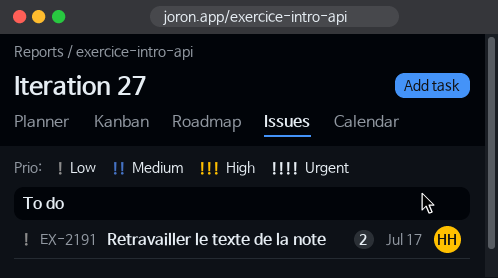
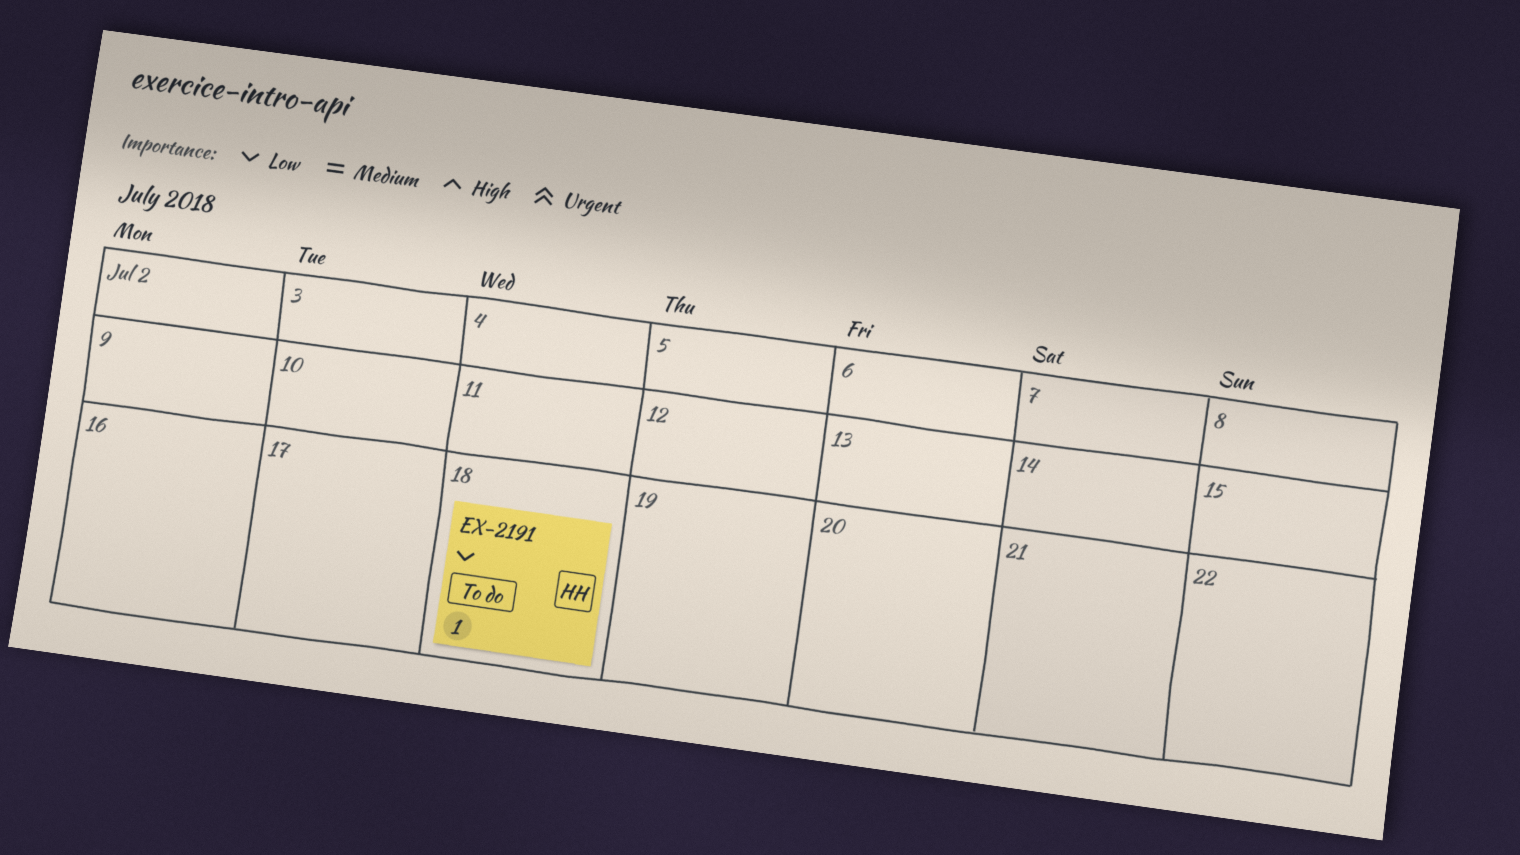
EX-2191, estimate: 2 -> 1
EX-2191, due: Jul 17 -> Jul 18

